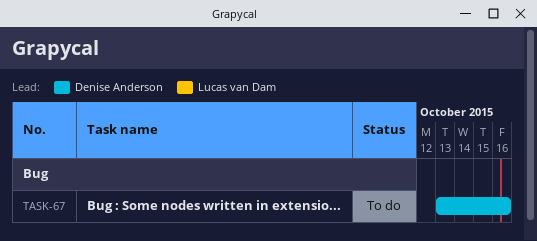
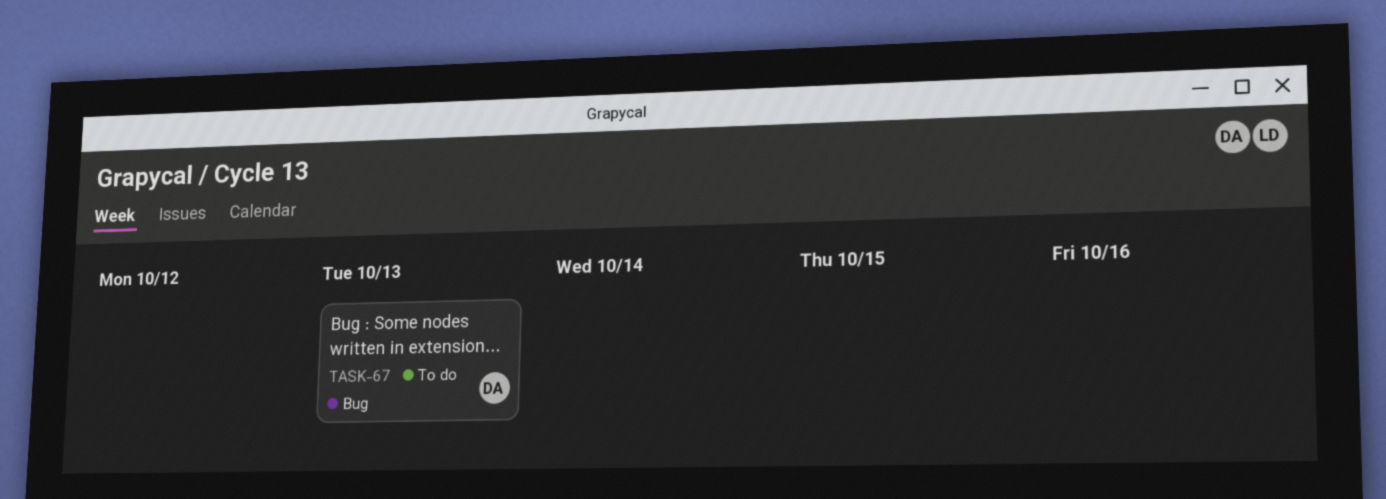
TASK-67, due: Oct 16 -> Oct 13

